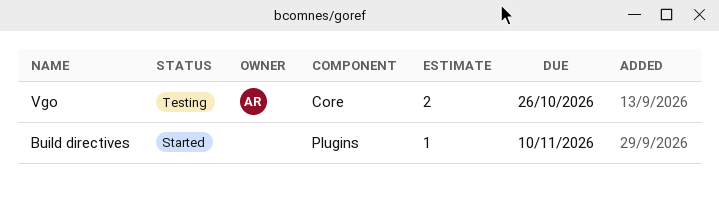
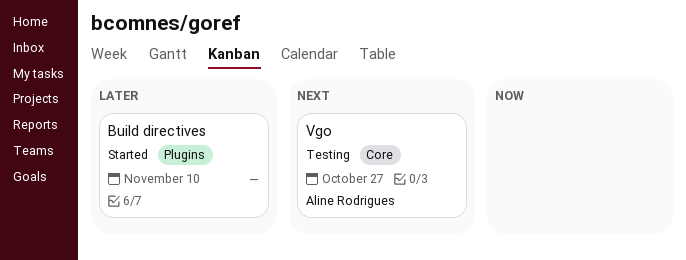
Vgo, due: Oct 26 -> Oct 27

